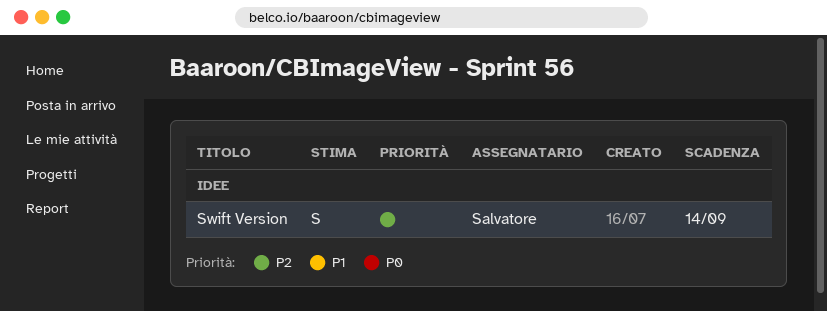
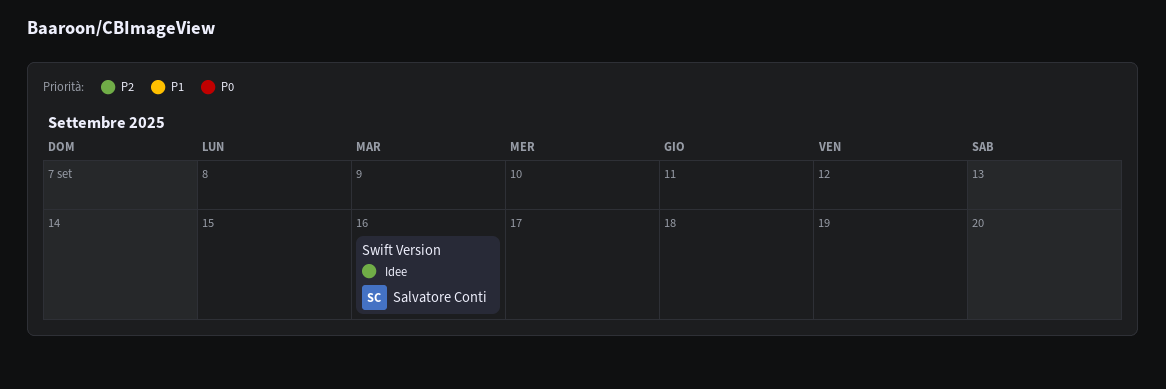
Swift Version, due: Sep 14 -> Sep 16

